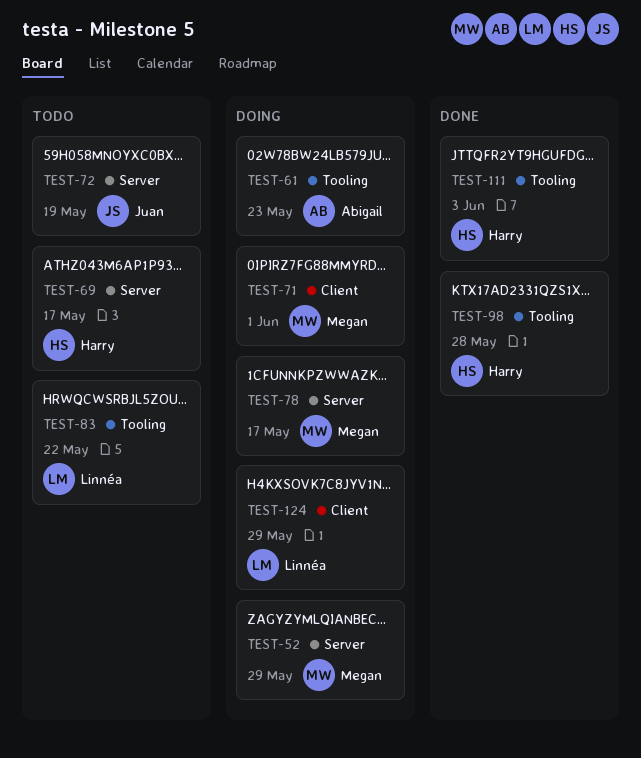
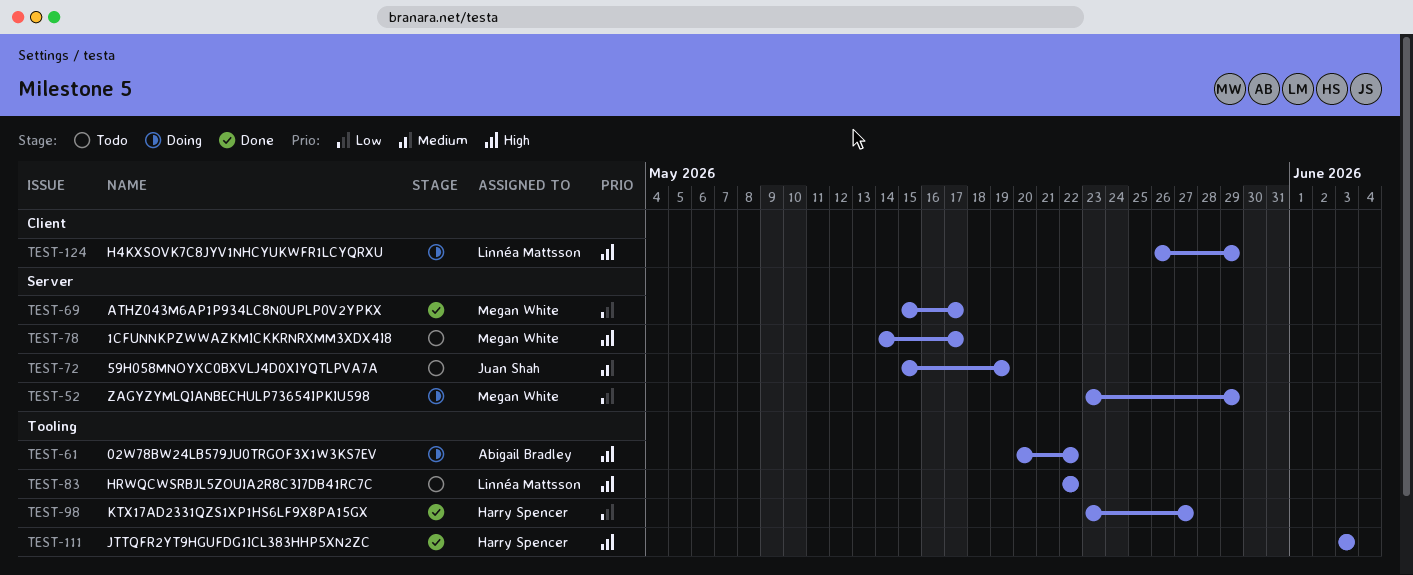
TEST-61, due: May 23 -> May 22
TEST-69, status: Todo -> Done
TEST-69, owner: Harry Spencer -> Megan White
TEST-71: present -> none
TEST-78, status: Doing -> Todo
TEST-98, due: May 28 -> May 27

